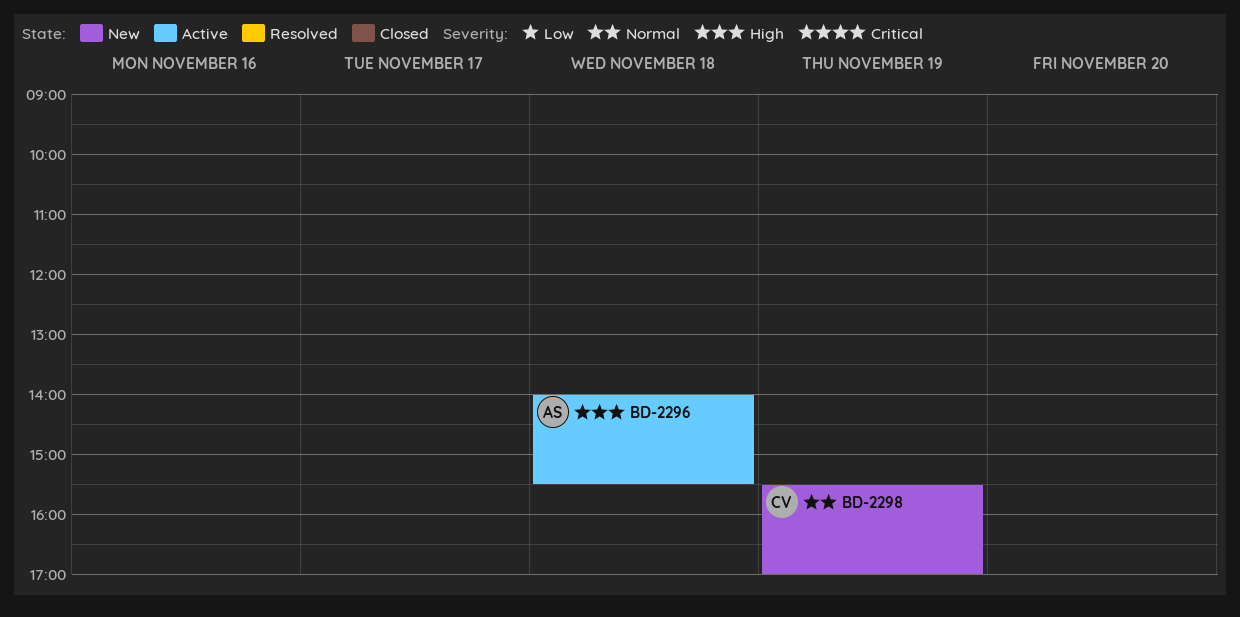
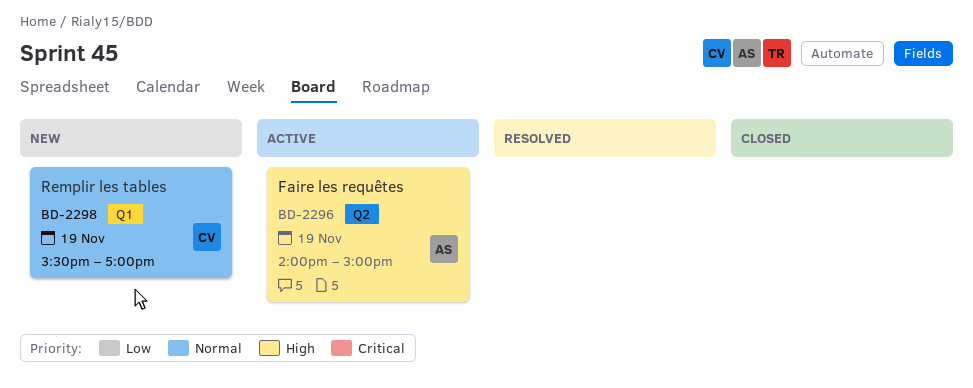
BD-2296, day: Nov 18 -> Nov 19
BD-2296, ends: 15:30 -> 15:00

